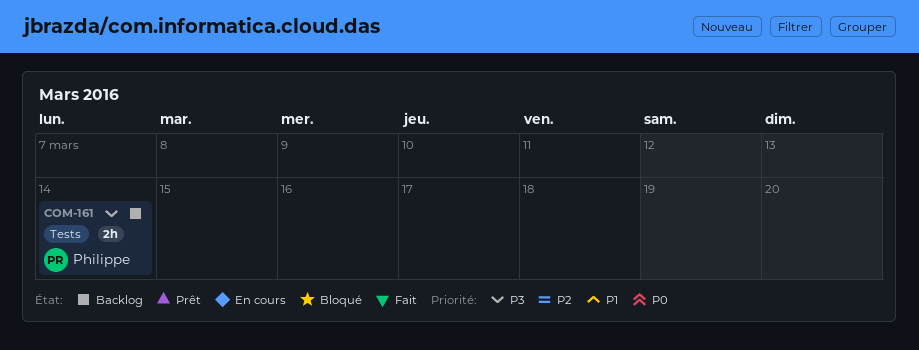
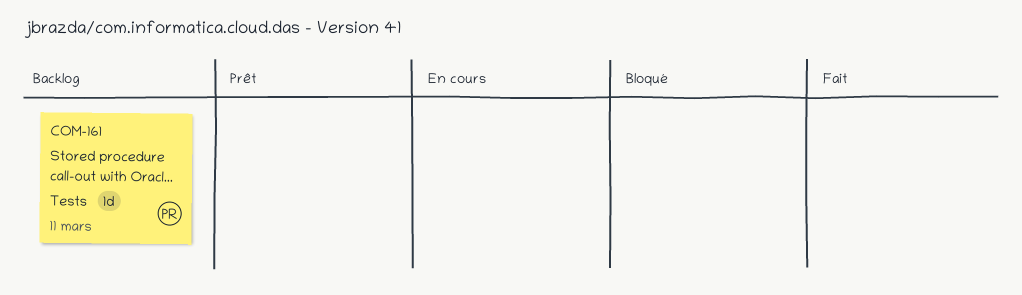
COM-161, estimate: 2h -> 1d
COM-161, due: Mar 14 -> Mar 11

